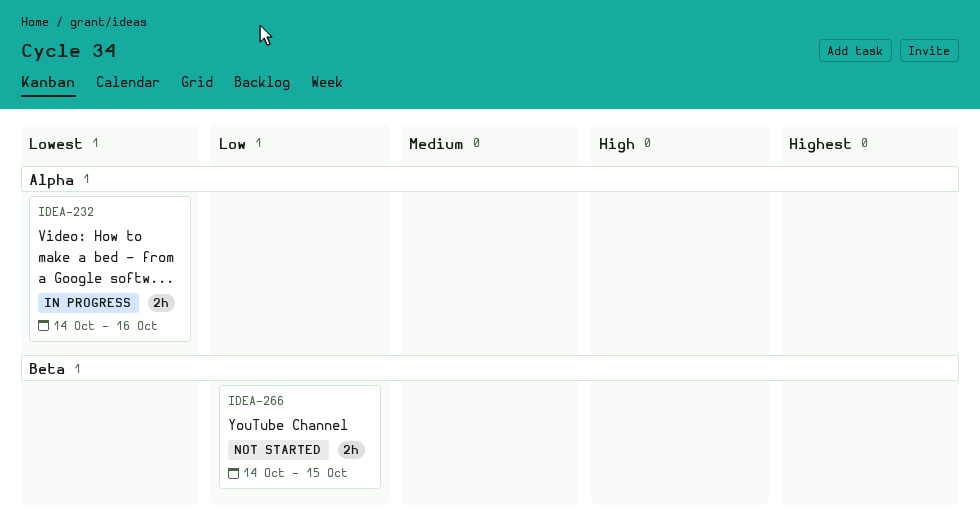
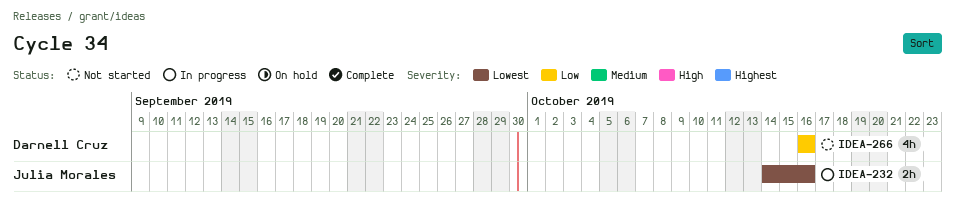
IDEA-266, estimate: 2h -> 4h
IDEA-266, start: Oct 14 -> Oct 16
IDEA-266, due: Oct 15 -> Oct 16

